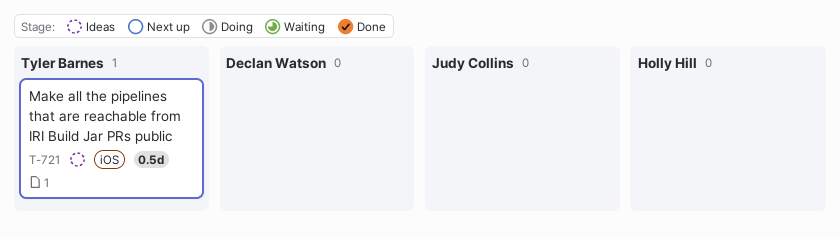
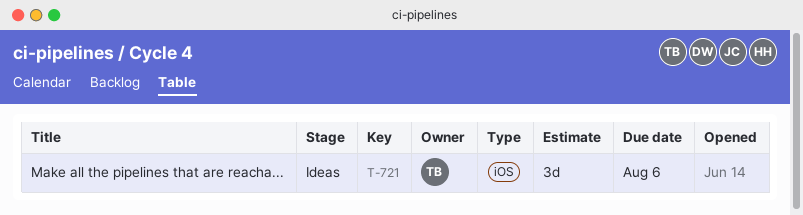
T-721, estimate: 0.5d -> 3d

